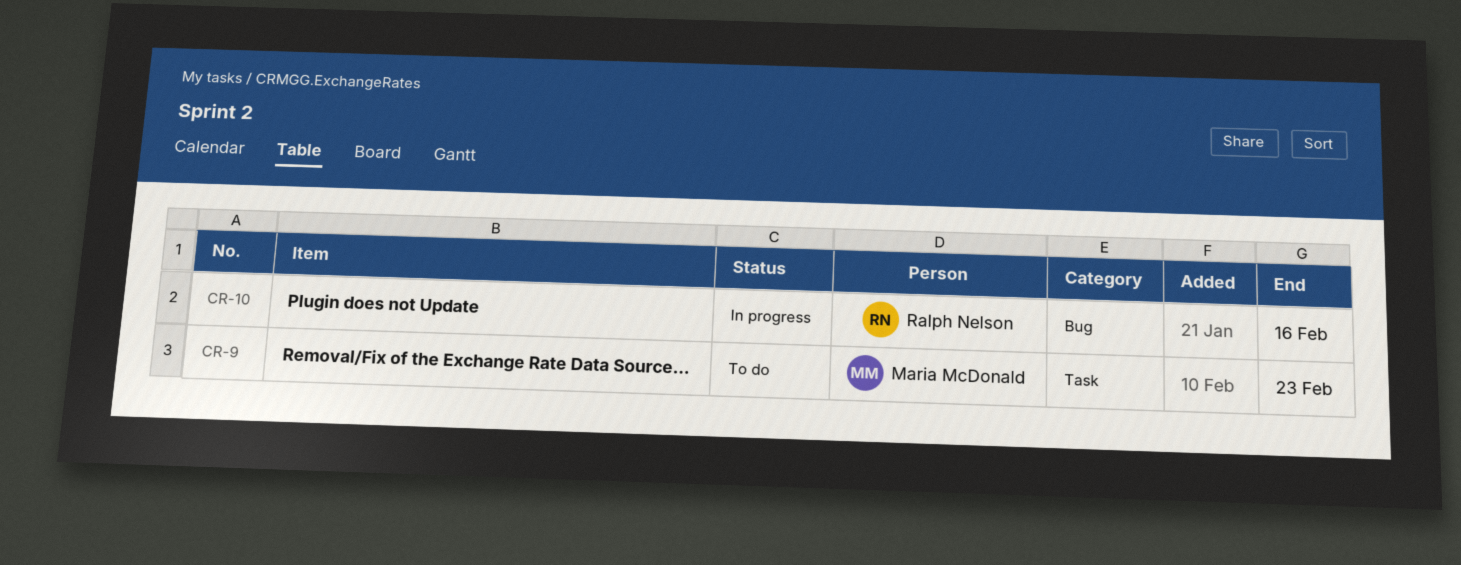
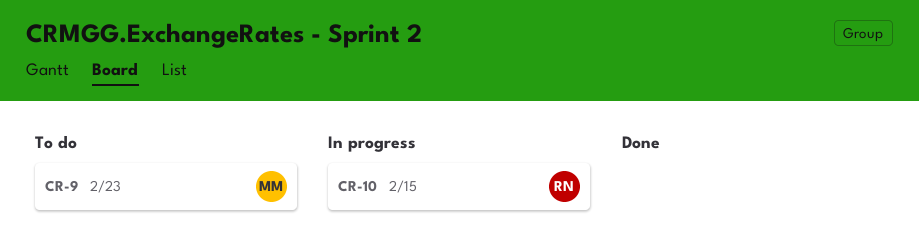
CR-10, due: Feb 16 -> Feb 15

